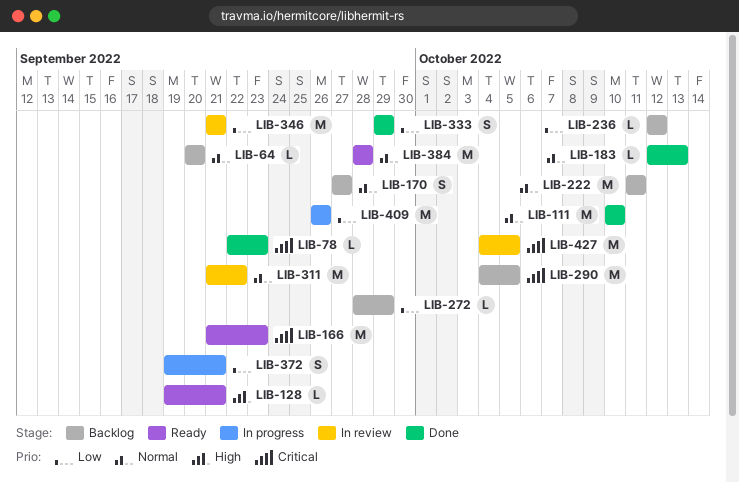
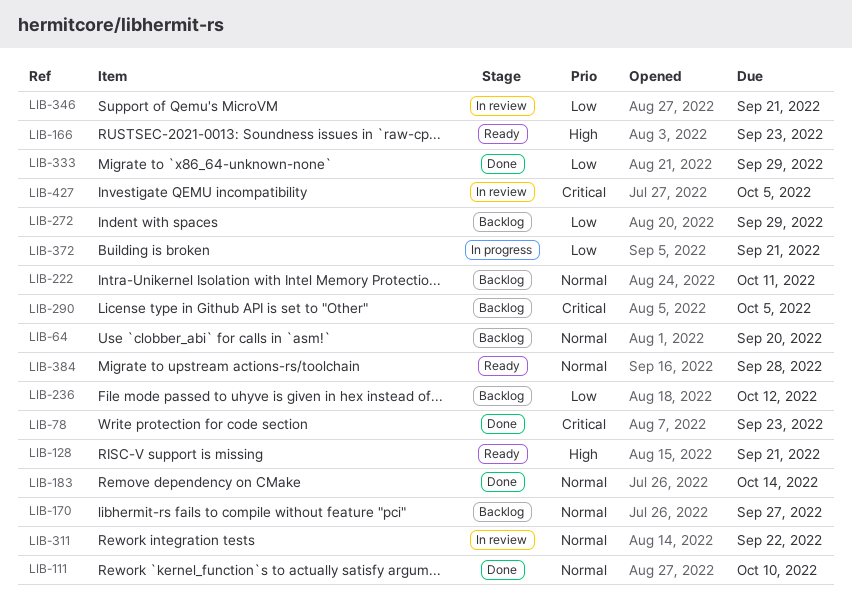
LIB-166, priority: Critical -> High
LIB-183, due: Oct 13 -> Oct 14
LIB-409: present -> none

